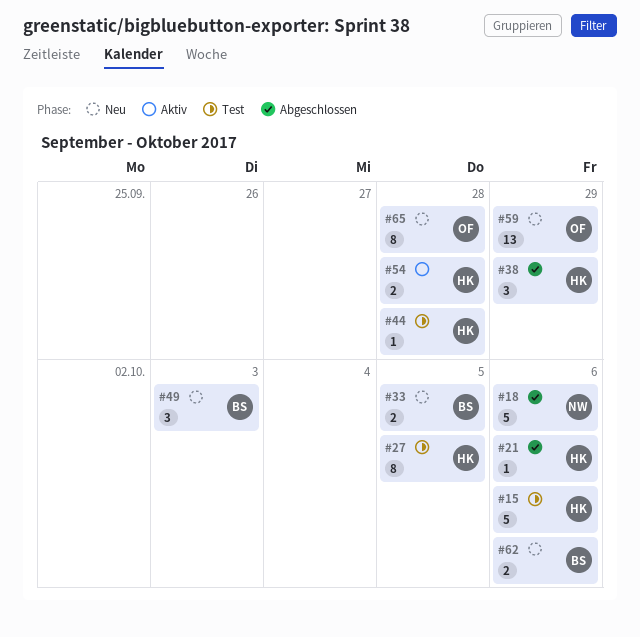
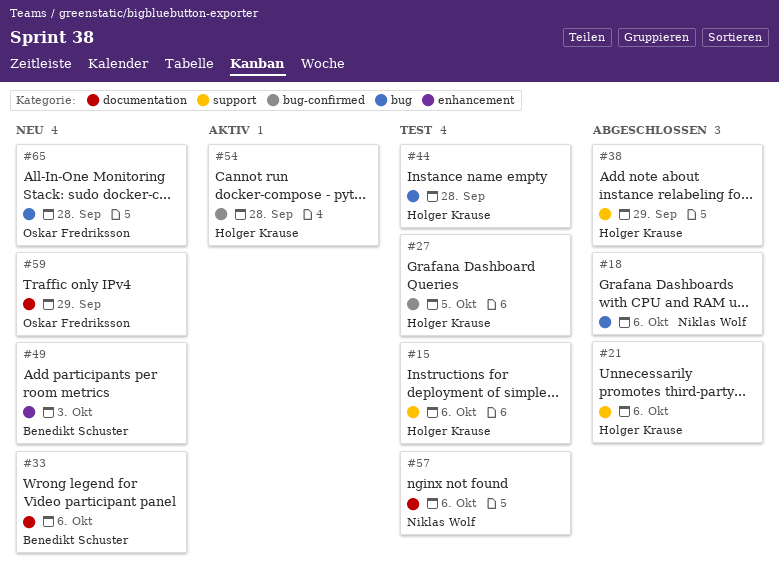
#33, due: Oct 5 -> Oct 6
#57: none -> present
#62: present -> none

